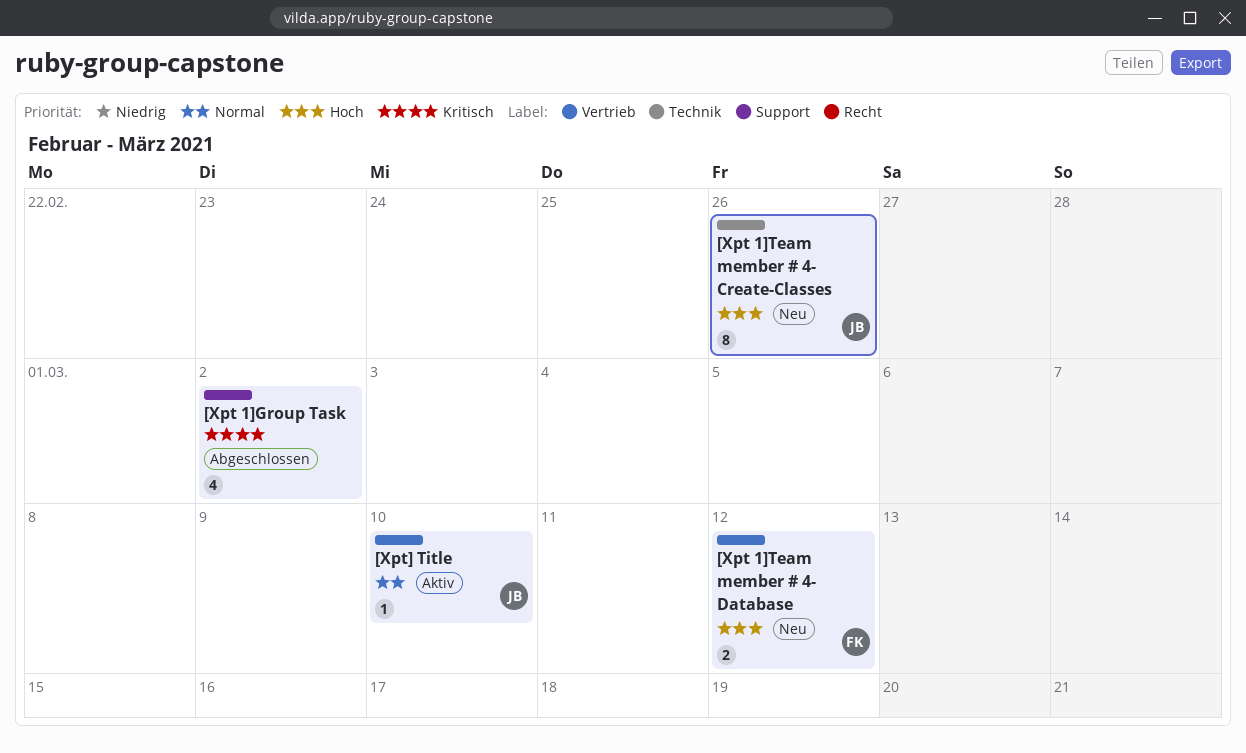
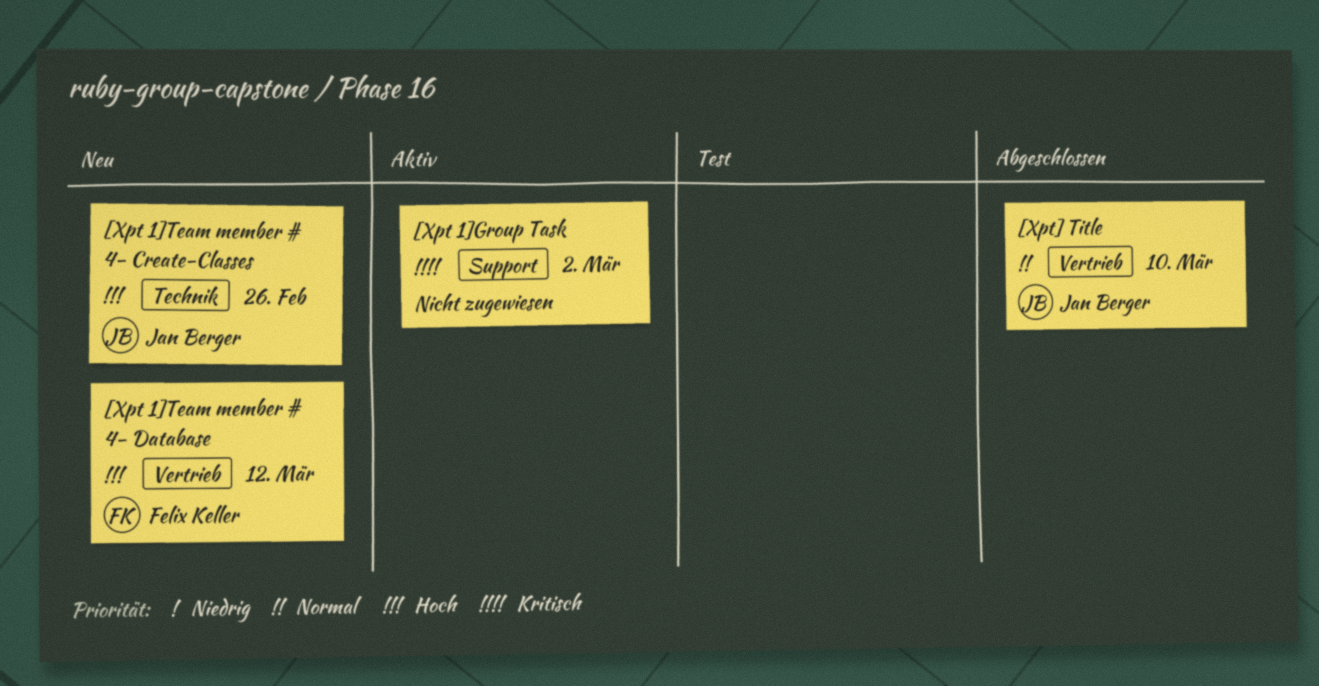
[Xpt 1]Group Task, status: Abgeschlossen -> Aktiv
[Xpt] Title, status: Aktiv -> Abgeschlossen

